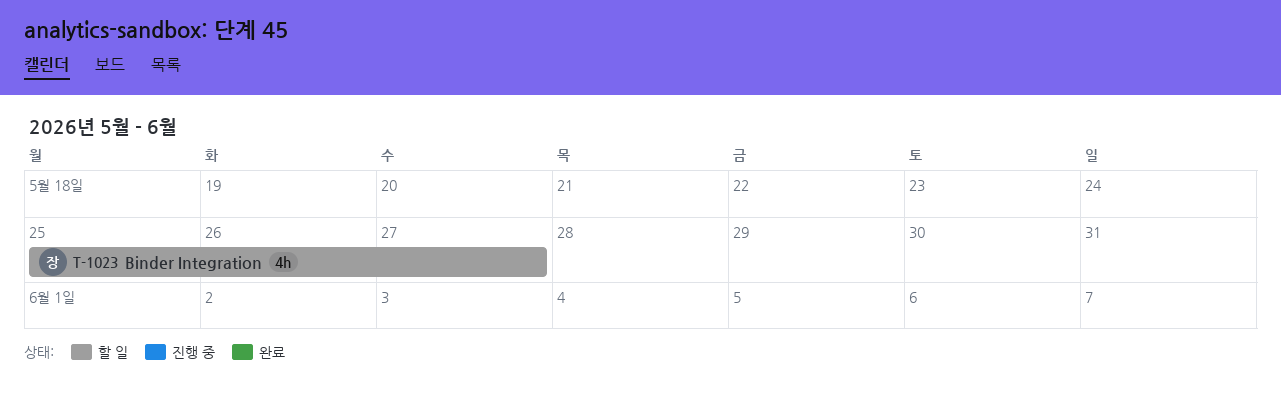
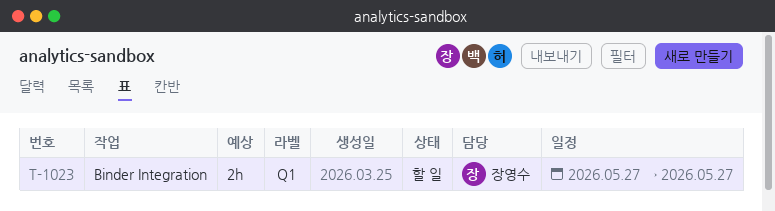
T-1023, estimate: 4h -> 2h
T-1023, start: May 25 -> May 27

